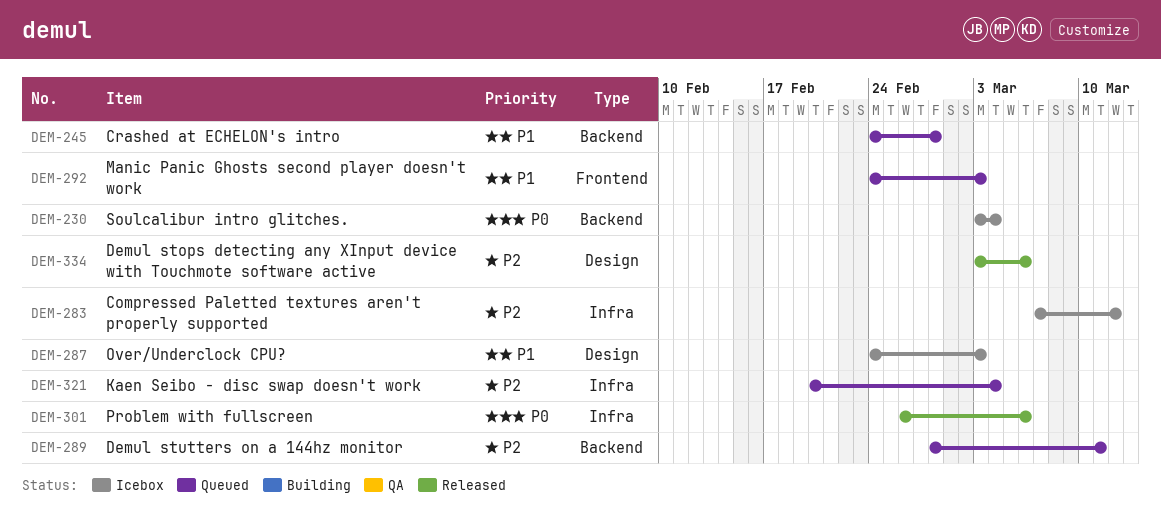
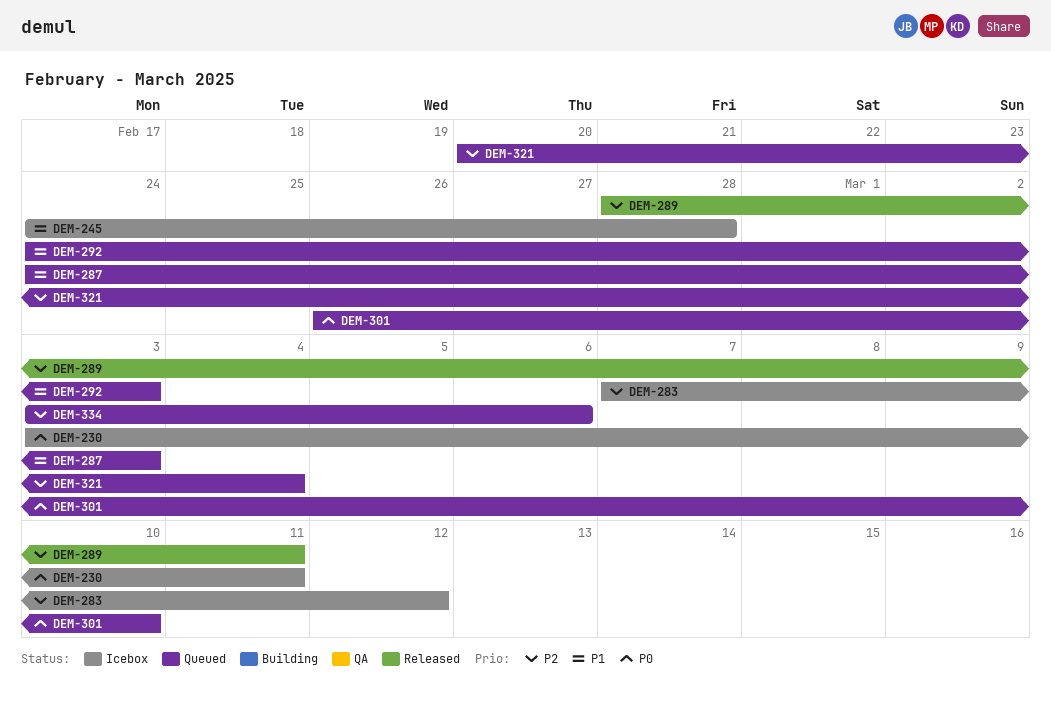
DEM-230, due: Mar 4 -> Mar 11
DEM-245, status: Queued -> Icebox
DEM-287, status: Icebox -> Queued
DEM-289, status: Queued -> Released
DEM-301, status: Released -> Queued
DEM-301, due: Mar 6 -> Mar 10
DEM-334, status: Released -> Queued

